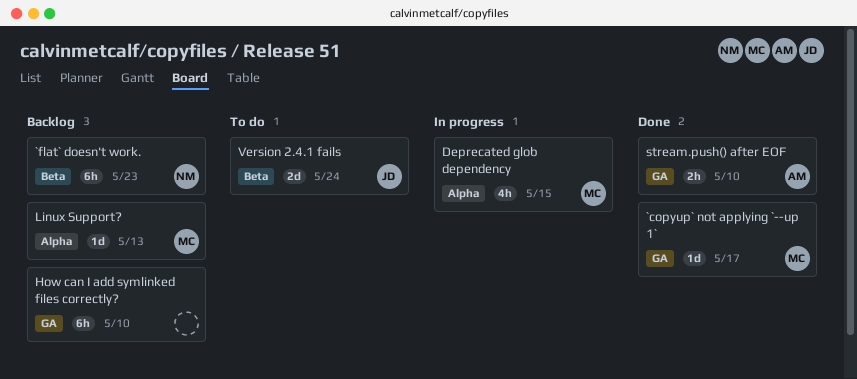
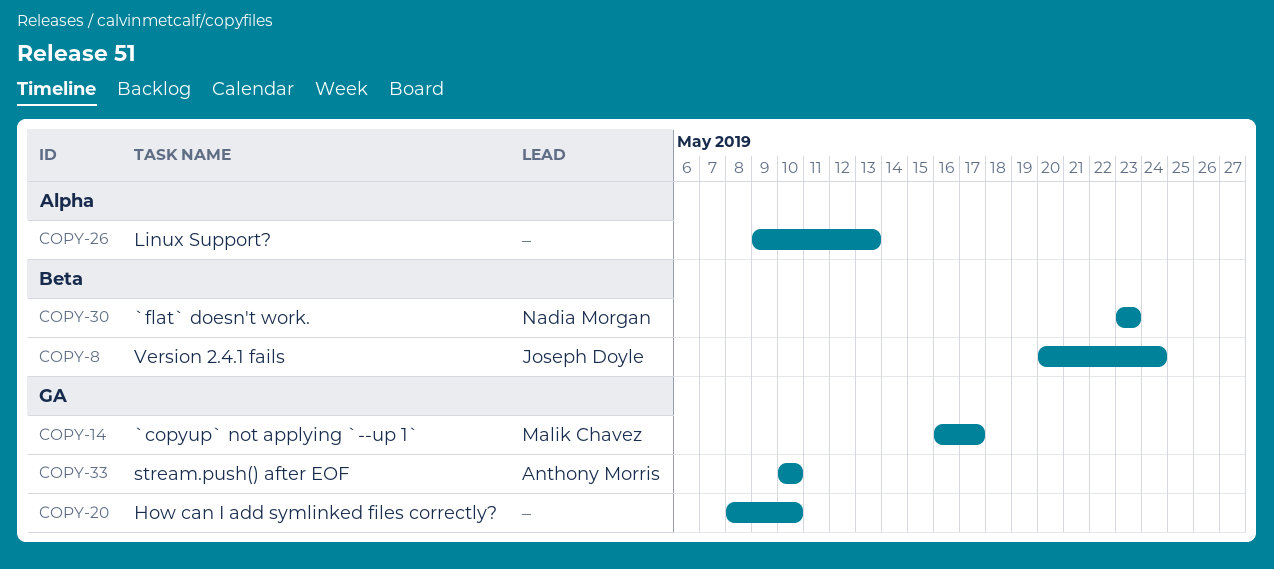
Deprecated glob dependency: present -> none
Linux Support?, owner: Malik Chavez -> none

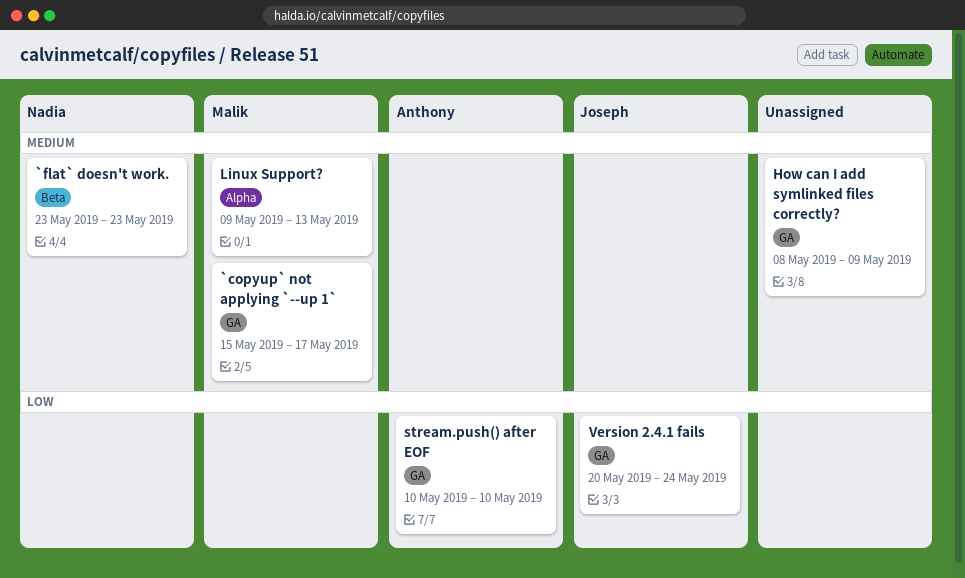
`copyup` not applying `--up 1`, start: May 16 -> May 15
How can I add symlinked files correctly?, due: May 10 -> May 9
Linux Support?, owner: none -> Malik Chavez
Version 2.4.1 fails, label: Beta -> GA

